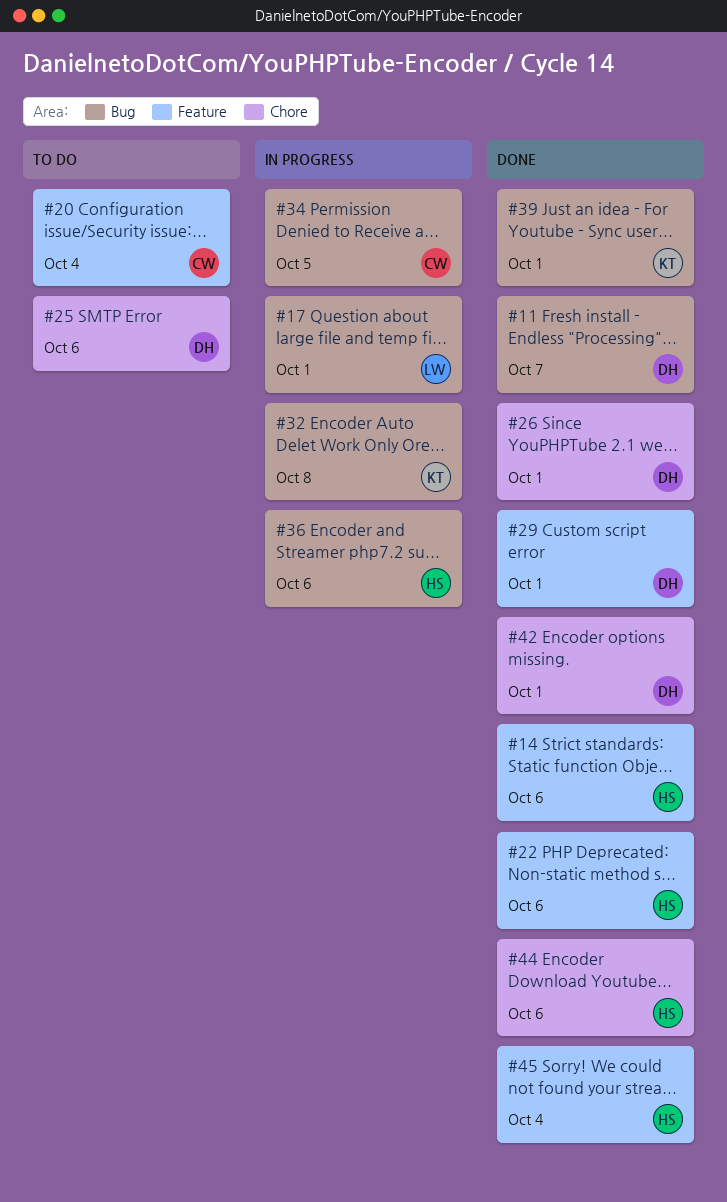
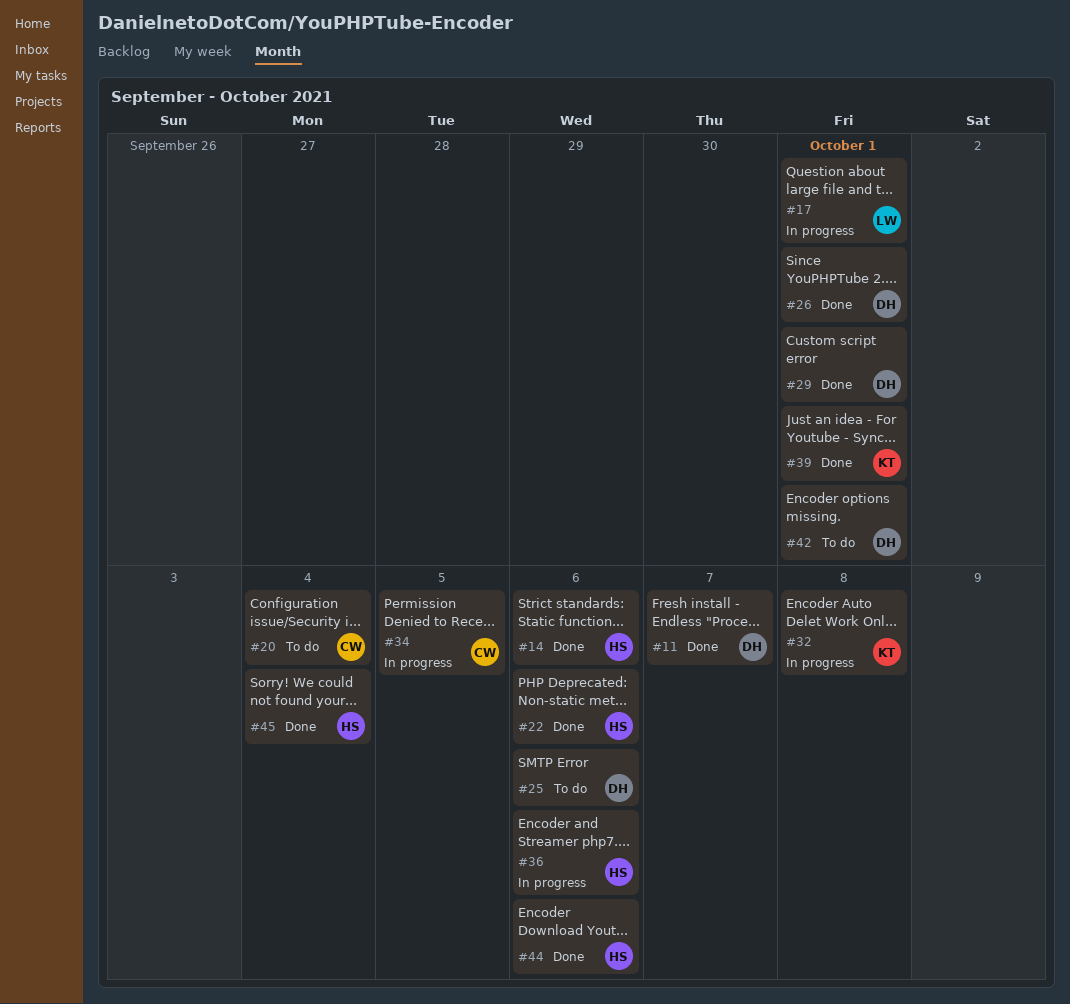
#42, status: Done -> To do

